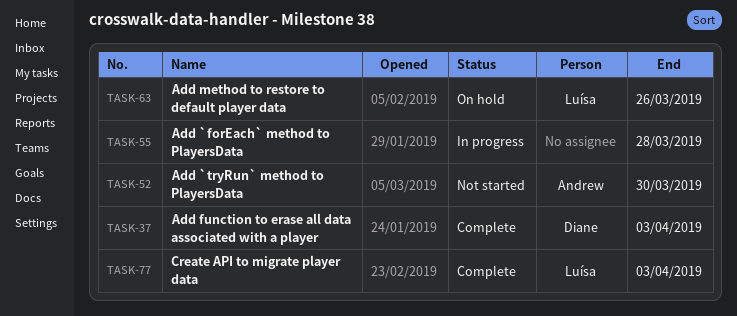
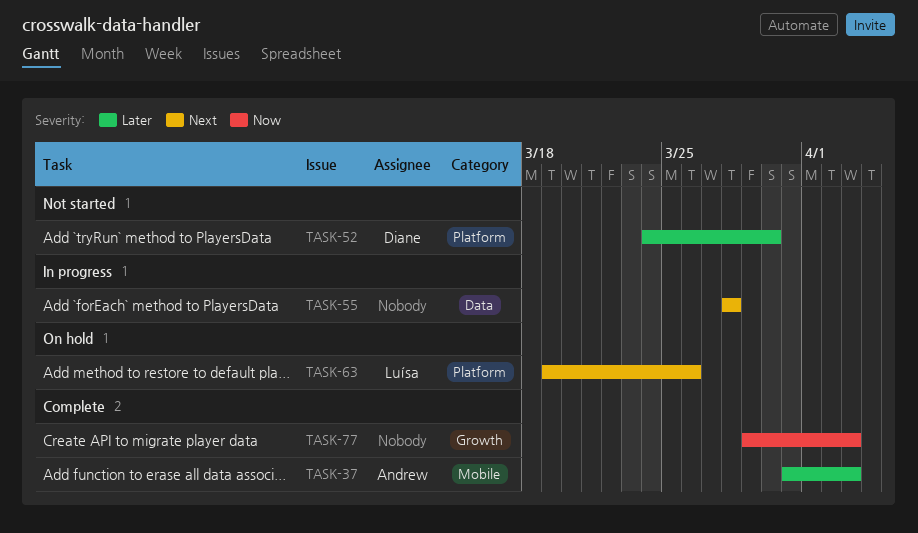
TASK-37, owner: Diane -> Andrew
TASK-52, owner: Andrew -> Diane
TASK-77, owner: Luísa -> none

